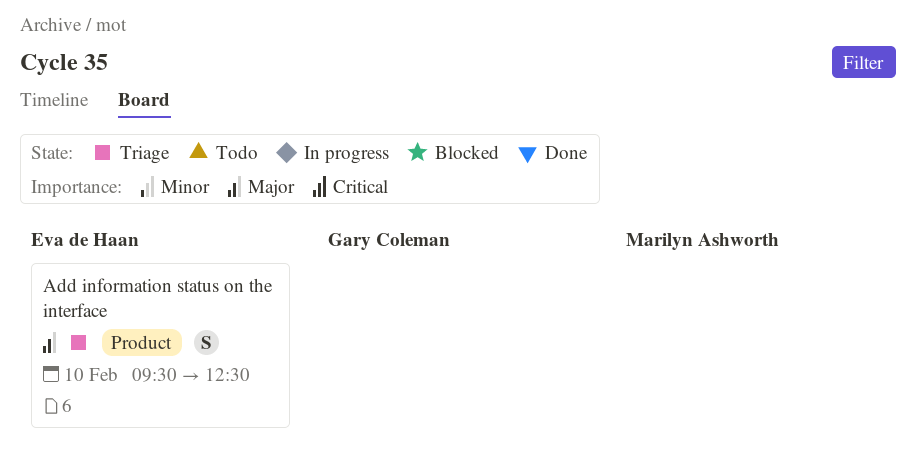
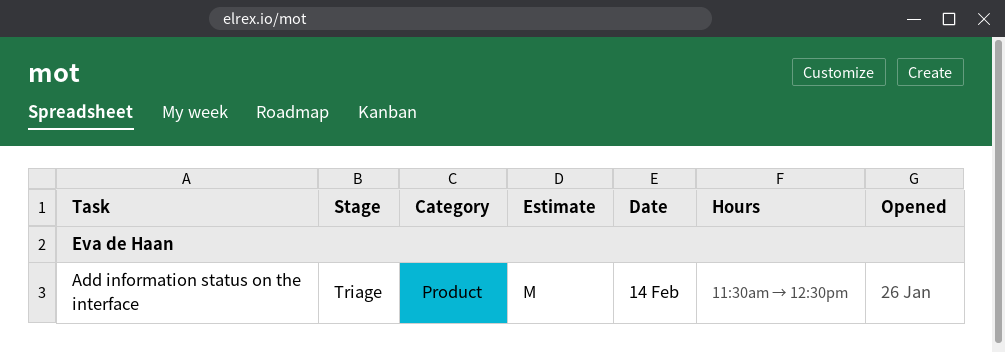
Add information status on the interface, estimate: S -> M
Add information status on the interface, day: Feb 10 -> Feb 14
Add information status on the interface, begins: 09:30 -> 11:30

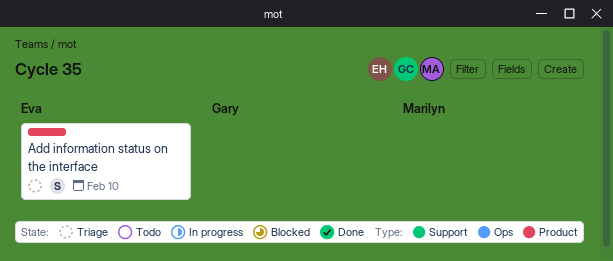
Add information status on the interface, estimate: M -> S
Add information status on the interface, day: Feb 14 -> Feb 10

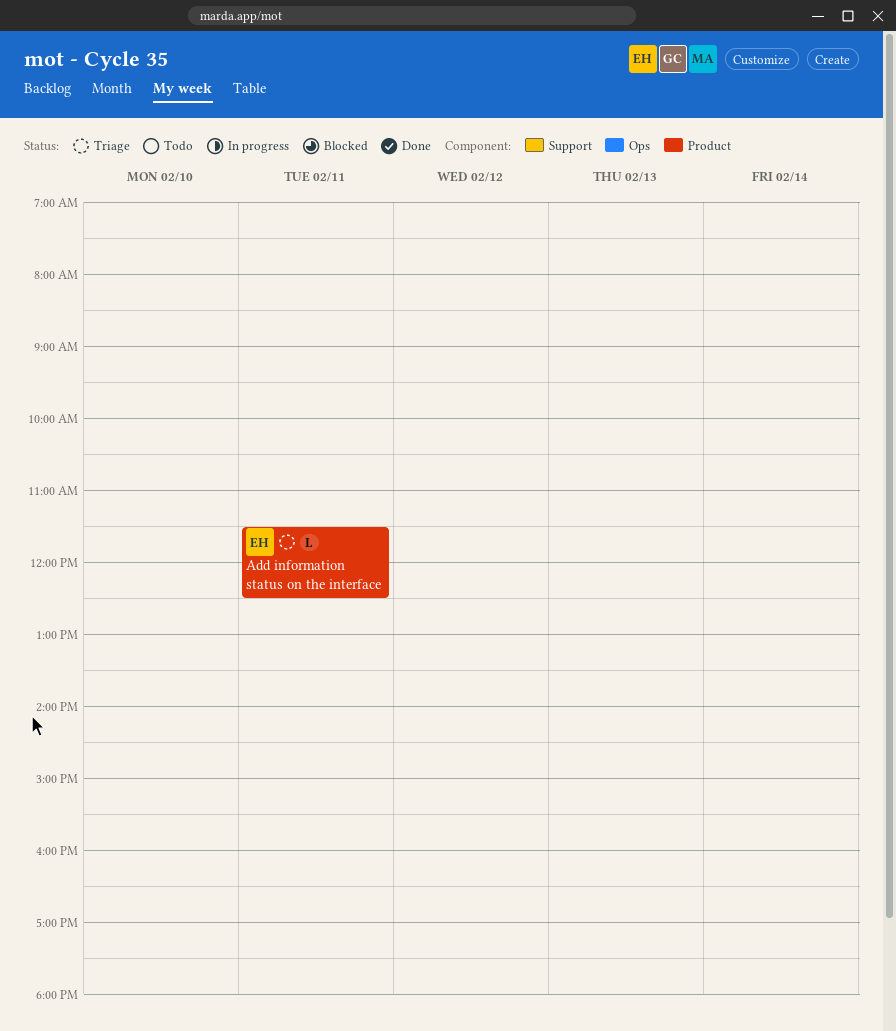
Add information status on the interface, estimate: S -> L
Add information status on the interface, day: Feb 10 -> Feb 11

